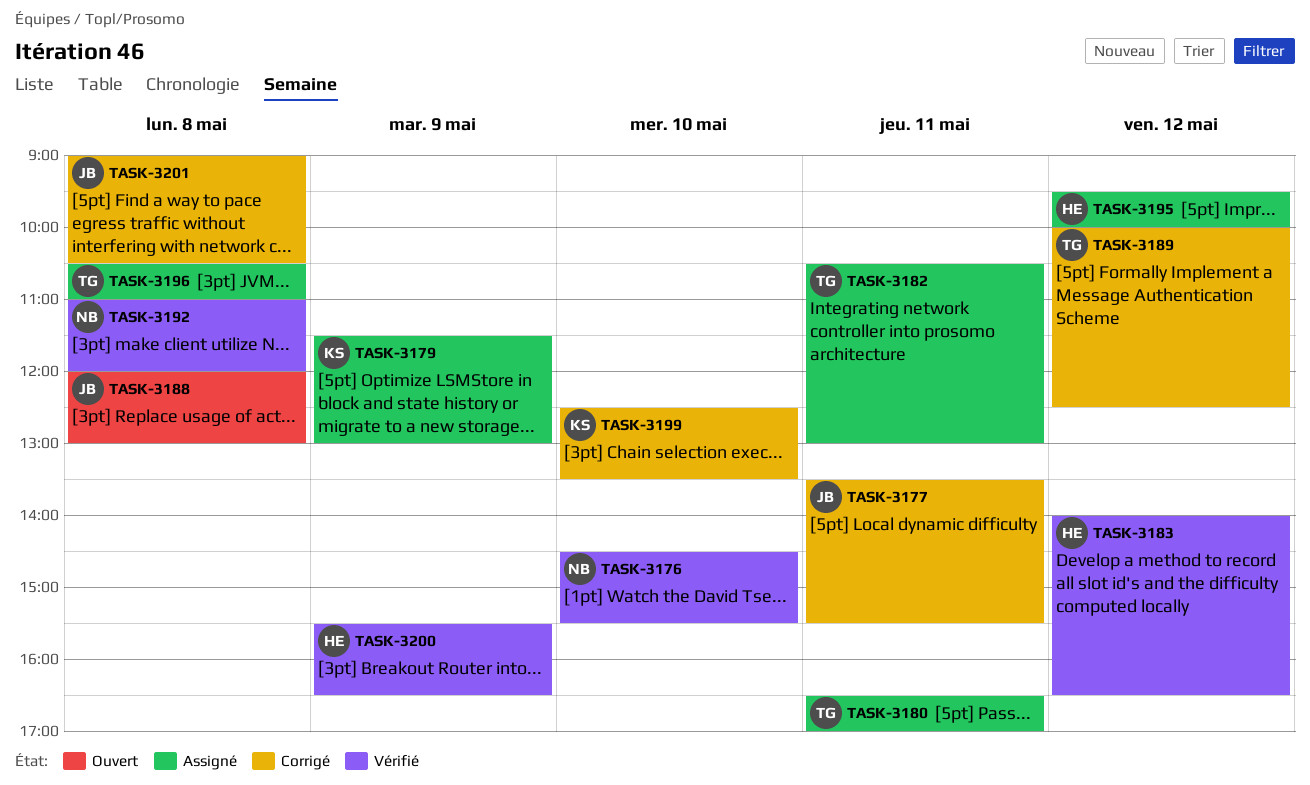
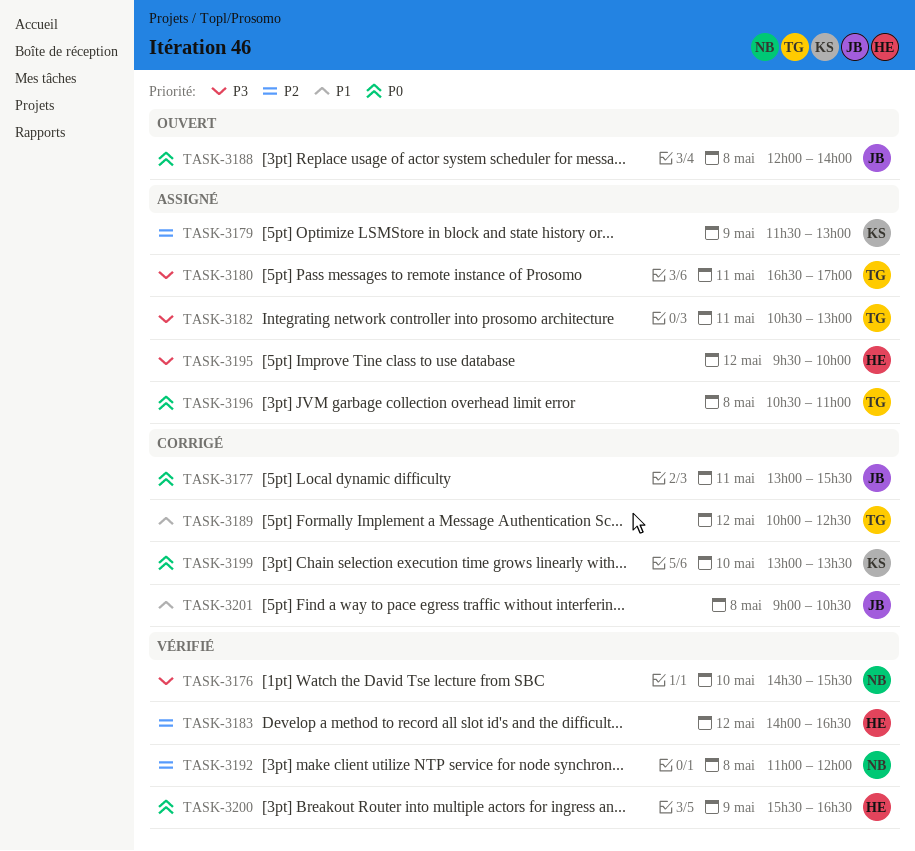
TASK-3177, begins: 13:30 -> 13:00
TASK-3188, ends: 13:00 -> 14:00
TASK-3199, begins: 12:30 -> 13:00

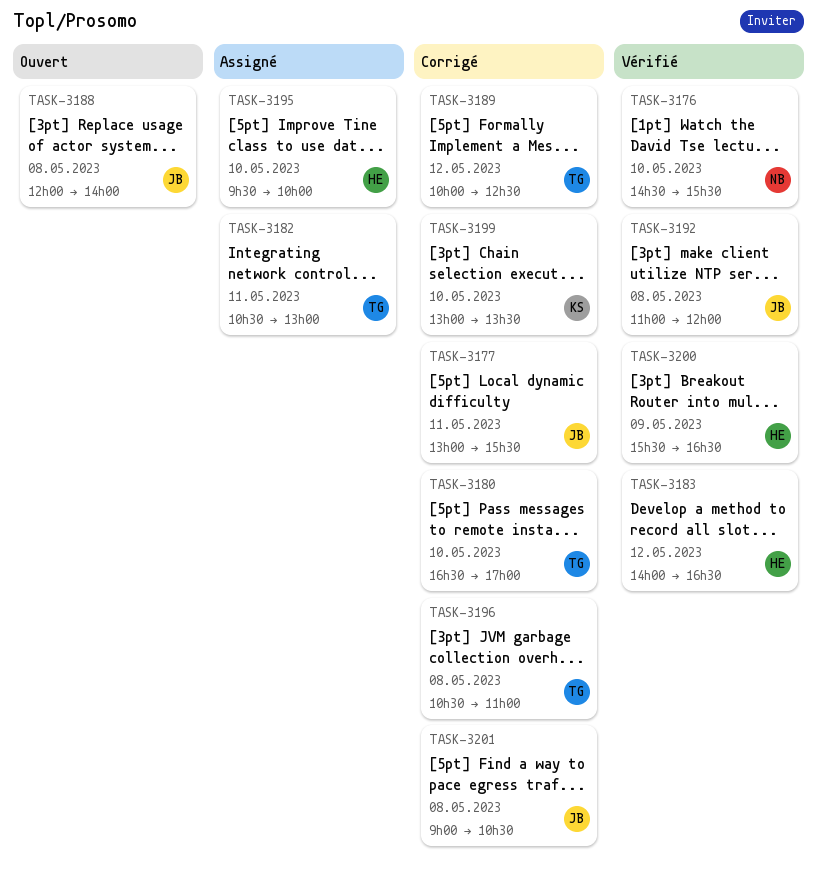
TASK-3179: present -> none
TASK-3180, status: Assigné -> Corrigé
TASK-3180, day: May 11 -> May 10
TASK-3192, owner: NB -> JB
TASK-3195, day: May 12 -> May 10
TASK-3196, status: Assigné -> Corrigé

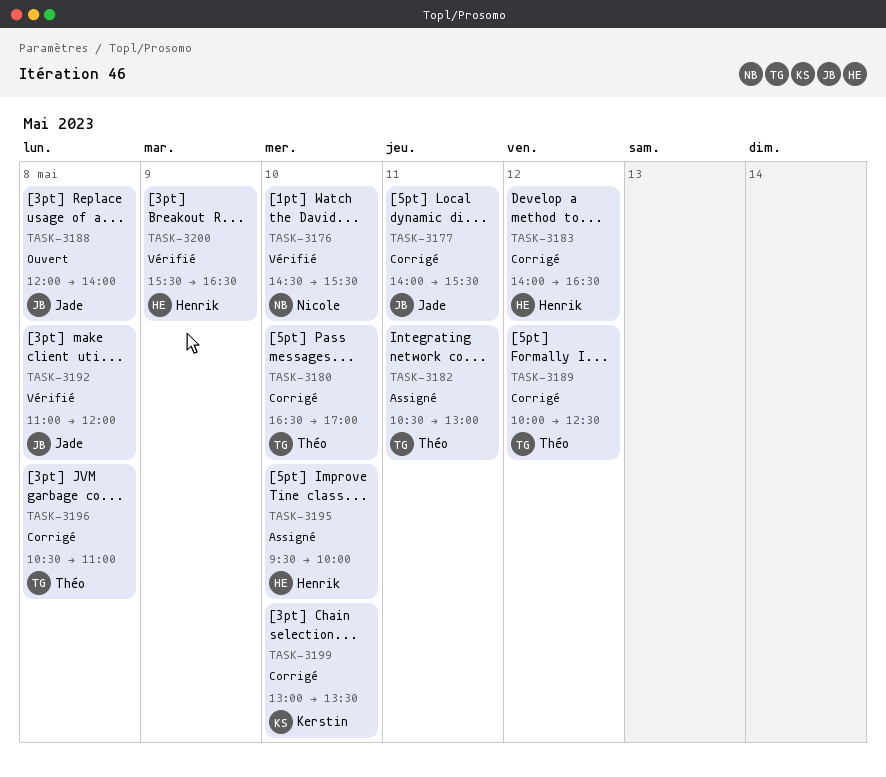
TASK-3177, begins: 13:00 -> 14:00
TASK-3183, status: Vérifié -> Corrigé
TASK-3201: present -> none

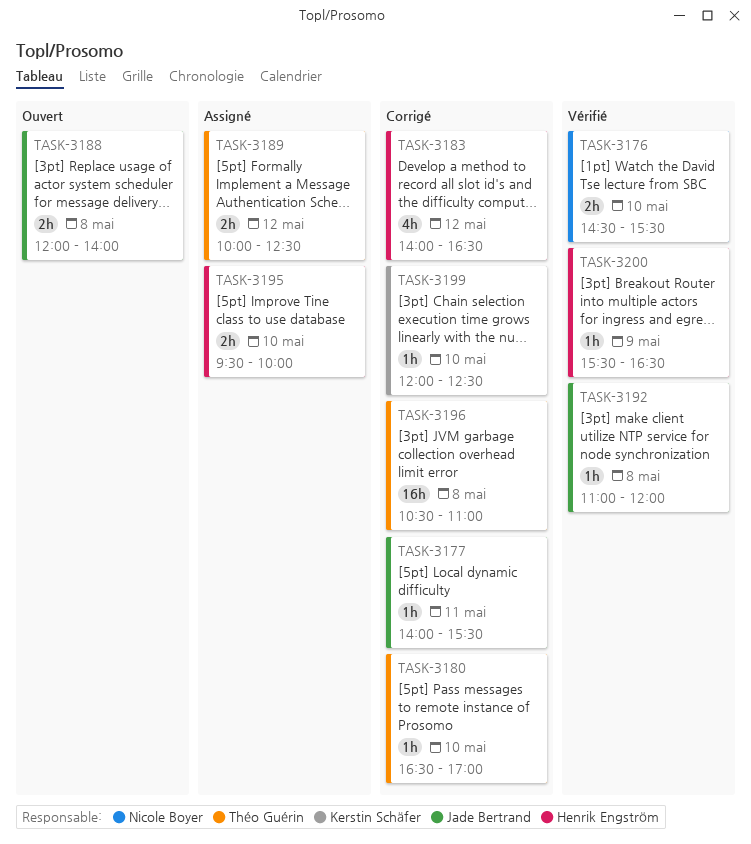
TASK-3182: present -> none
TASK-3189, status: Corrigé -> Assigné
TASK-3199, begins: 13:00 -> 12:00
TASK-3199, ends: 13:30 -> 12:30

